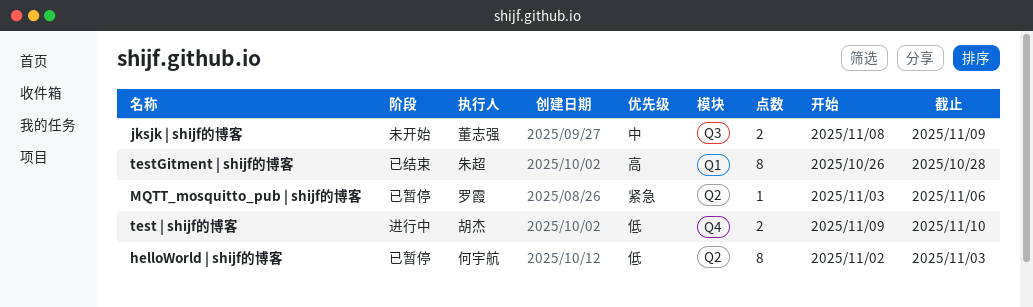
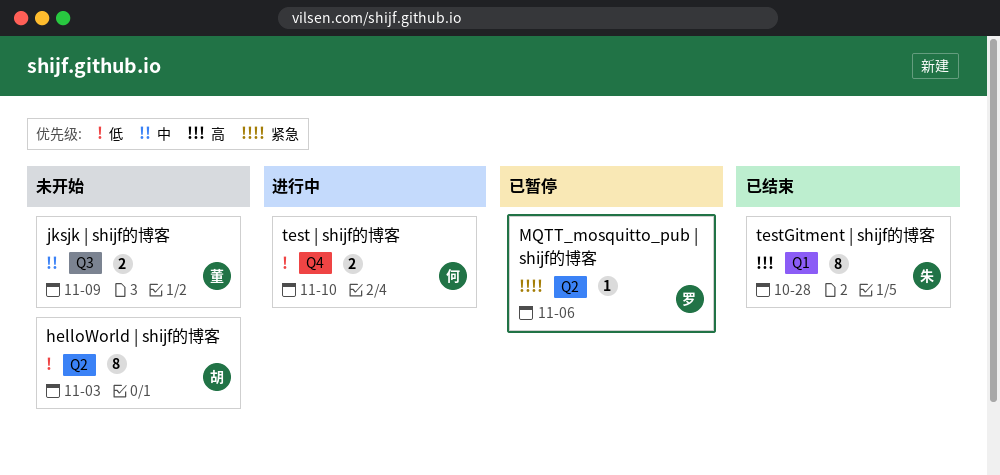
helloWorld | shijf的博客, status: 已暂停 -> 未开始
helloWorld | shijf的博客, owner: 何宇航 -> 胡杰
test | shijf的博客, owner: 胡杰 -> 何宇航

